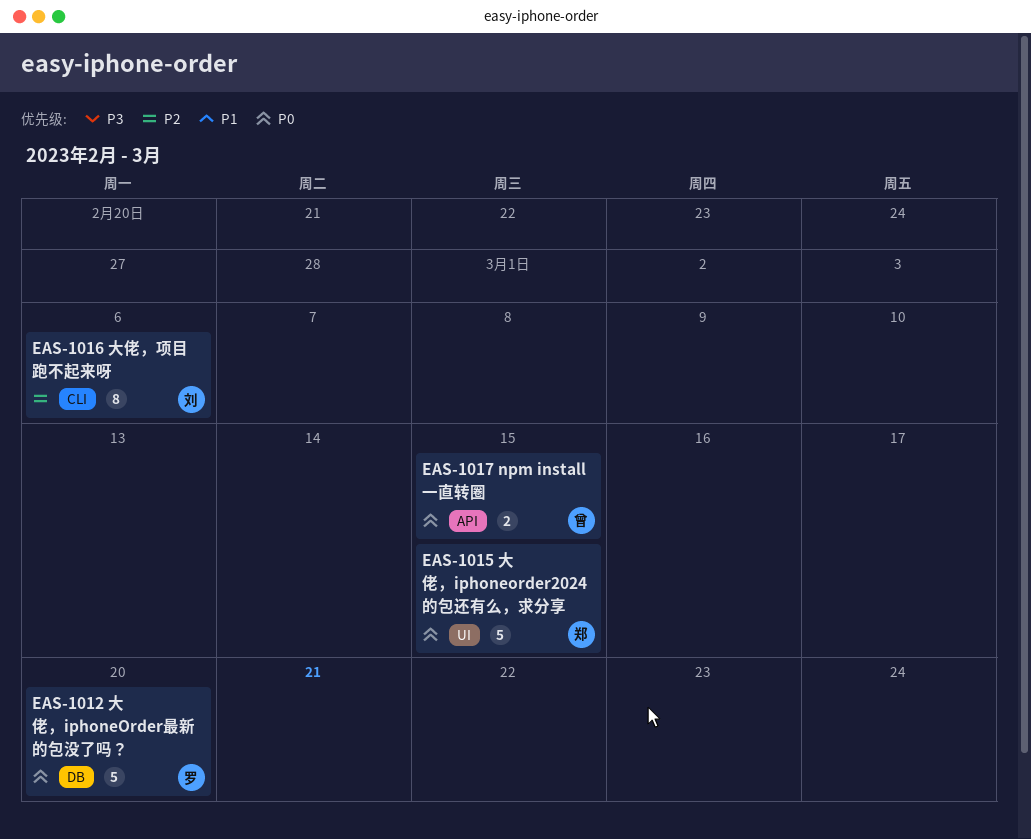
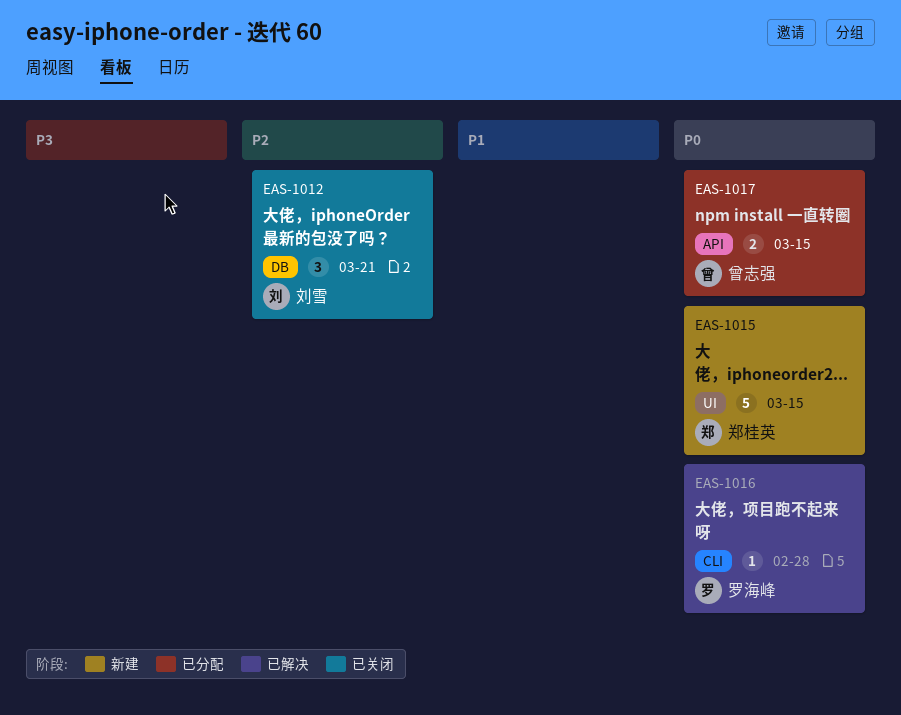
EAS-1012, owner: 罗海峰 -> 刘雪
EAS-1012, priority: P0 -> P2
EAS-1012, estimate: 5 -> 3
EAS-1012, due: Mar 20 -> Mar 21
EAS-1016, owner: 刘雪 -> 罗海峰
EAS-1016, priority: P2 -> P0
EAS-1016, estimate: 8 -> 1
EAS-1016, due: Mar 6 -> Feb 28

